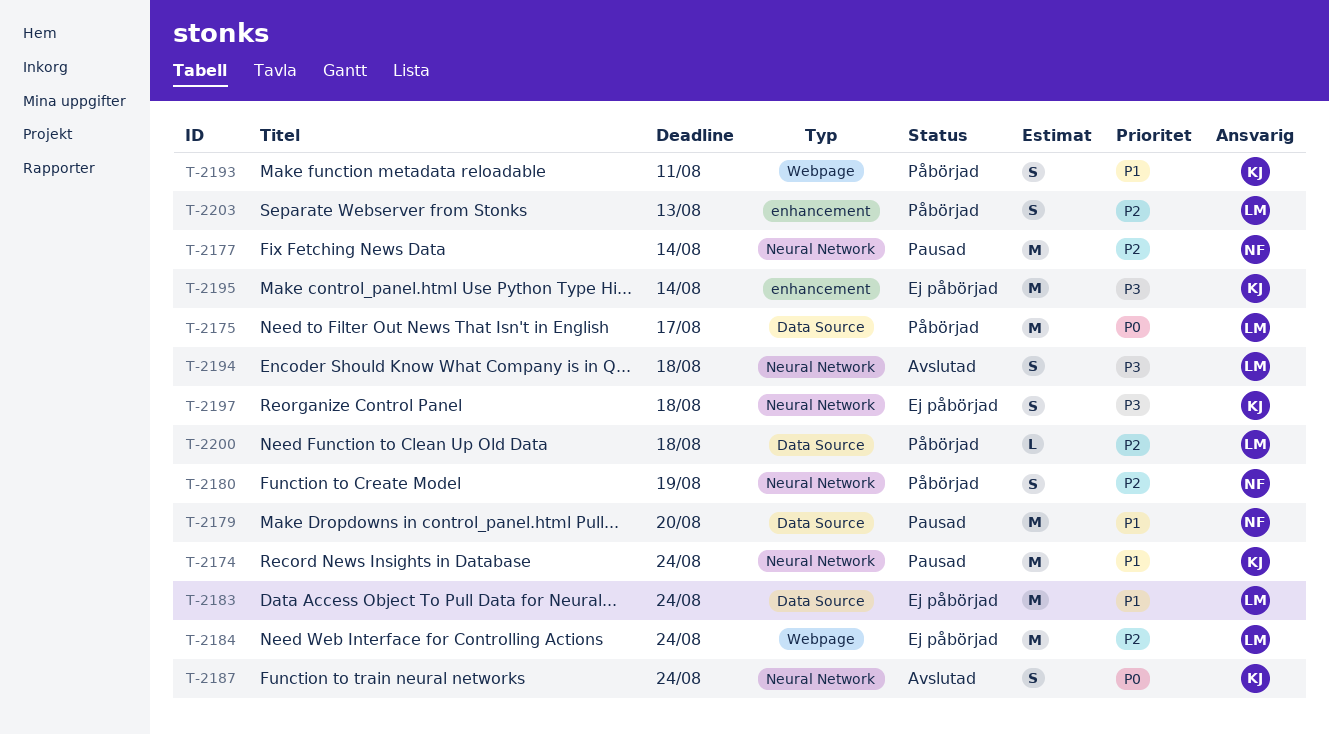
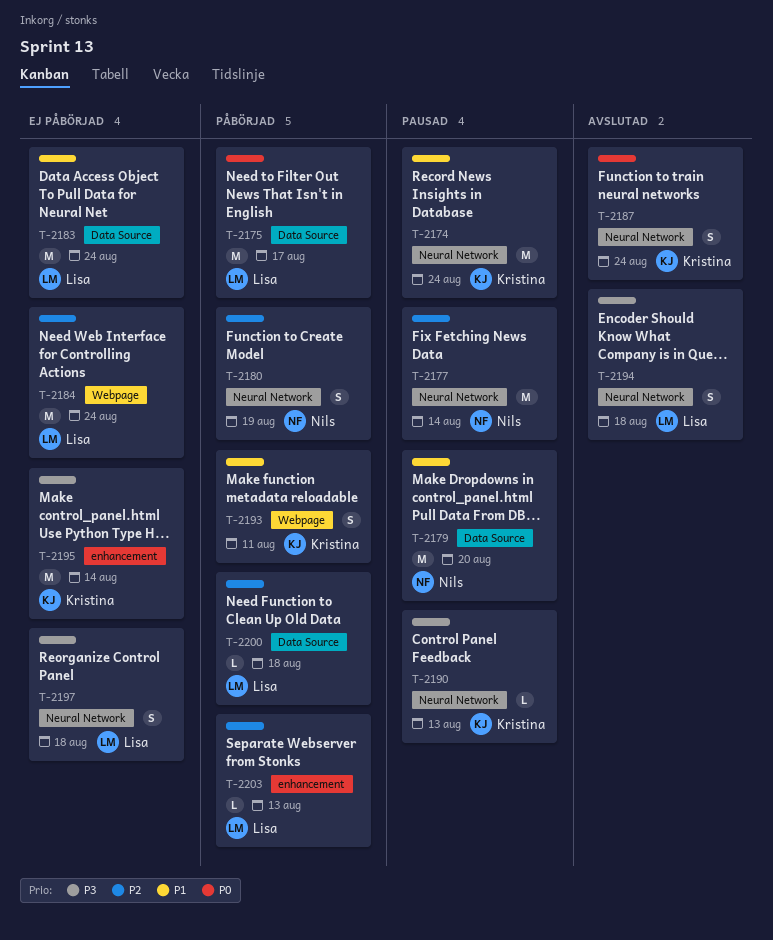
T-2190: none -> present
T-2197, owner: Kristina -> Lisa
T-2203, estimate: S -> L

